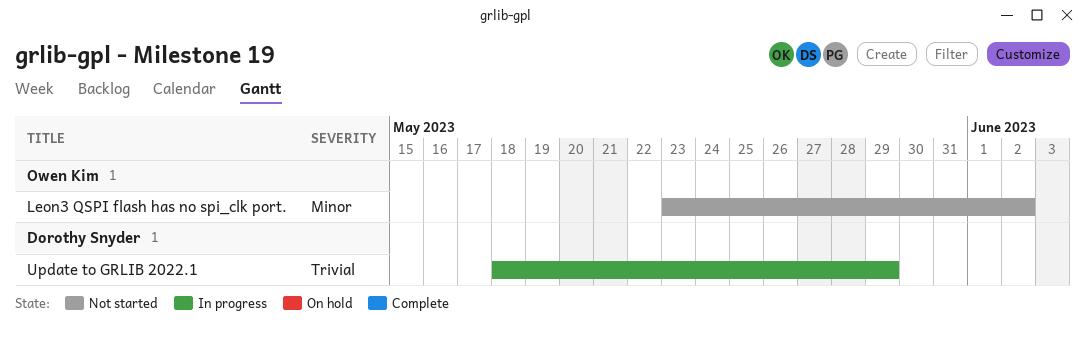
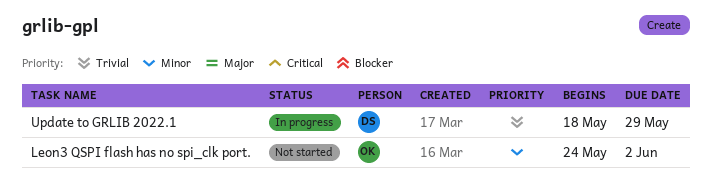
Leon3 QSPI flash has no spi_clk port., start: May 23 -> May 24

